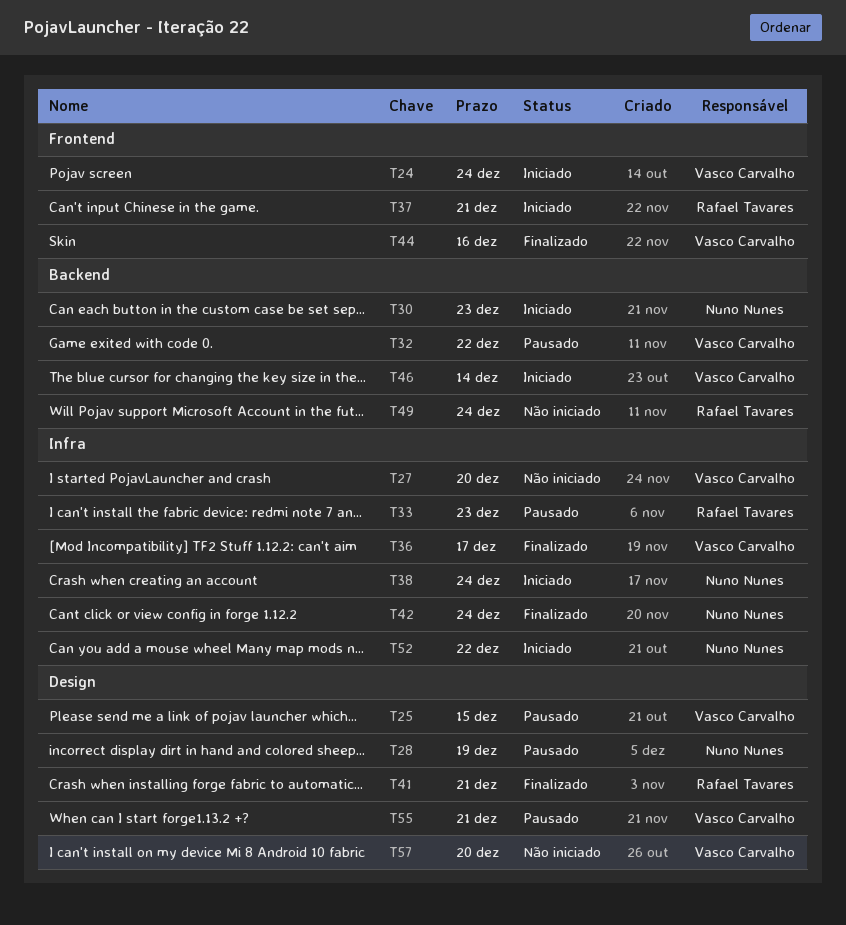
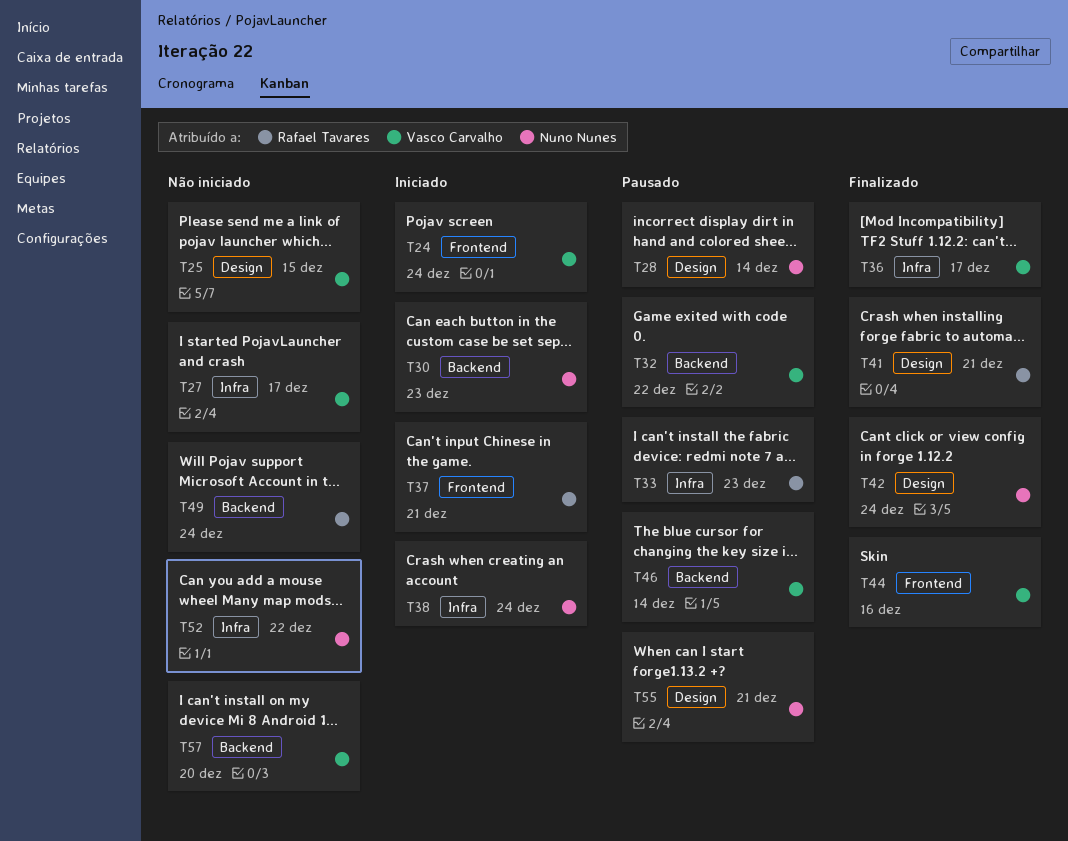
T25, status: Pausado -> Não iniciado
T27, due: Dec 20 -> Dec 17
T28, due: Dec 19 -> Dec 14
T42, label: Infra -> Design
T46, status: Iniciado -> Pausado
T52, status: Iniciado -> Não iniciado
T55, owner: Vasco Carvalho -> Nuno Nunes
T57, label: Design -> Backend

